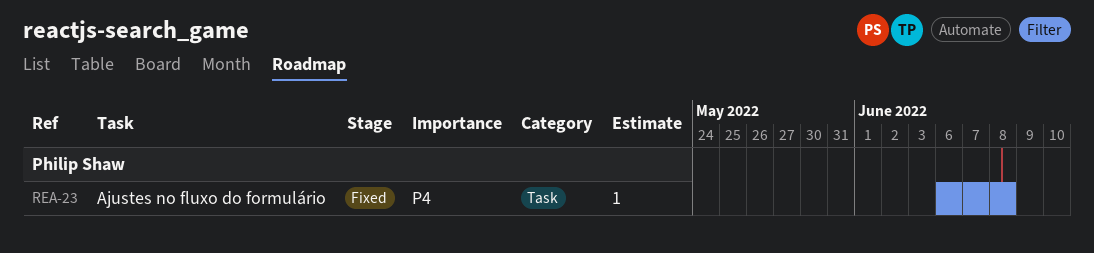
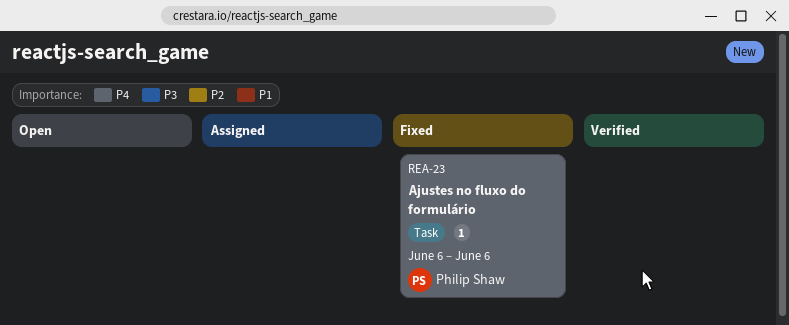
REA-23, due: Jun 8 -> Jun 6

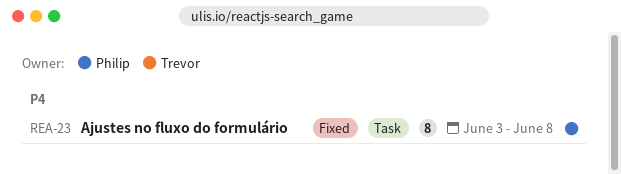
REA-23, estimate: 1 -> 8
REA-23, start: Jun 6 -> Jun 3
REA-23, due: Jun 6 -> Jun 8

